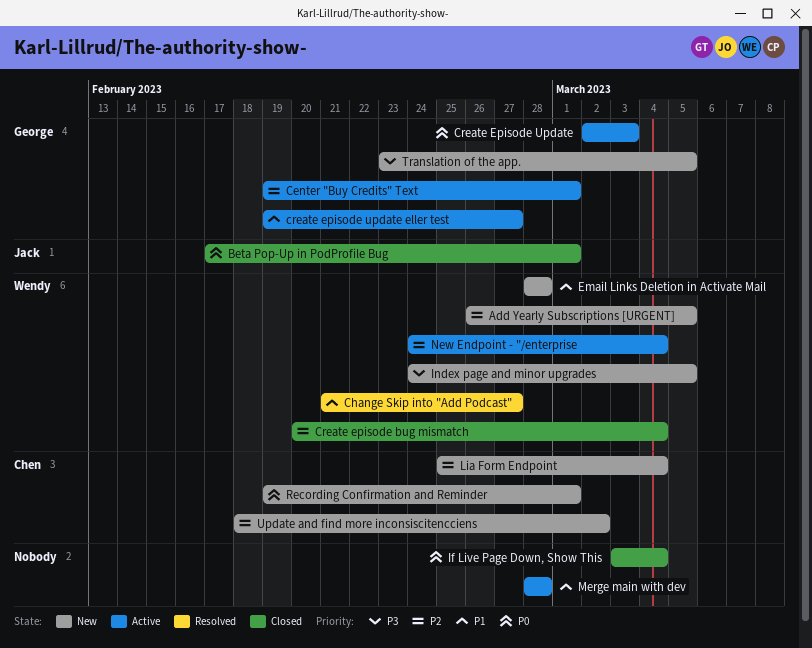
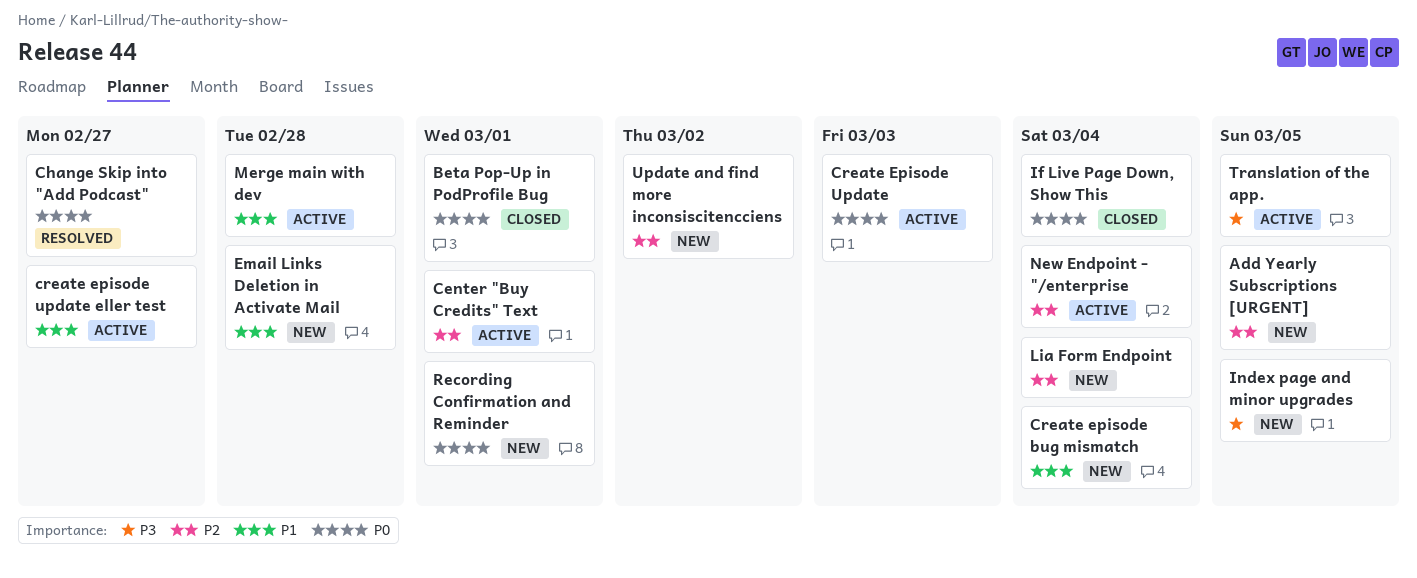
Change Skip into "Add Podcast", priority: P1 -> P0
Create episode bug mismatch, status: Closed -> New
Create episode bug mismatch, priority: P2 -> P1
Translation of the app., status: New -> Active

